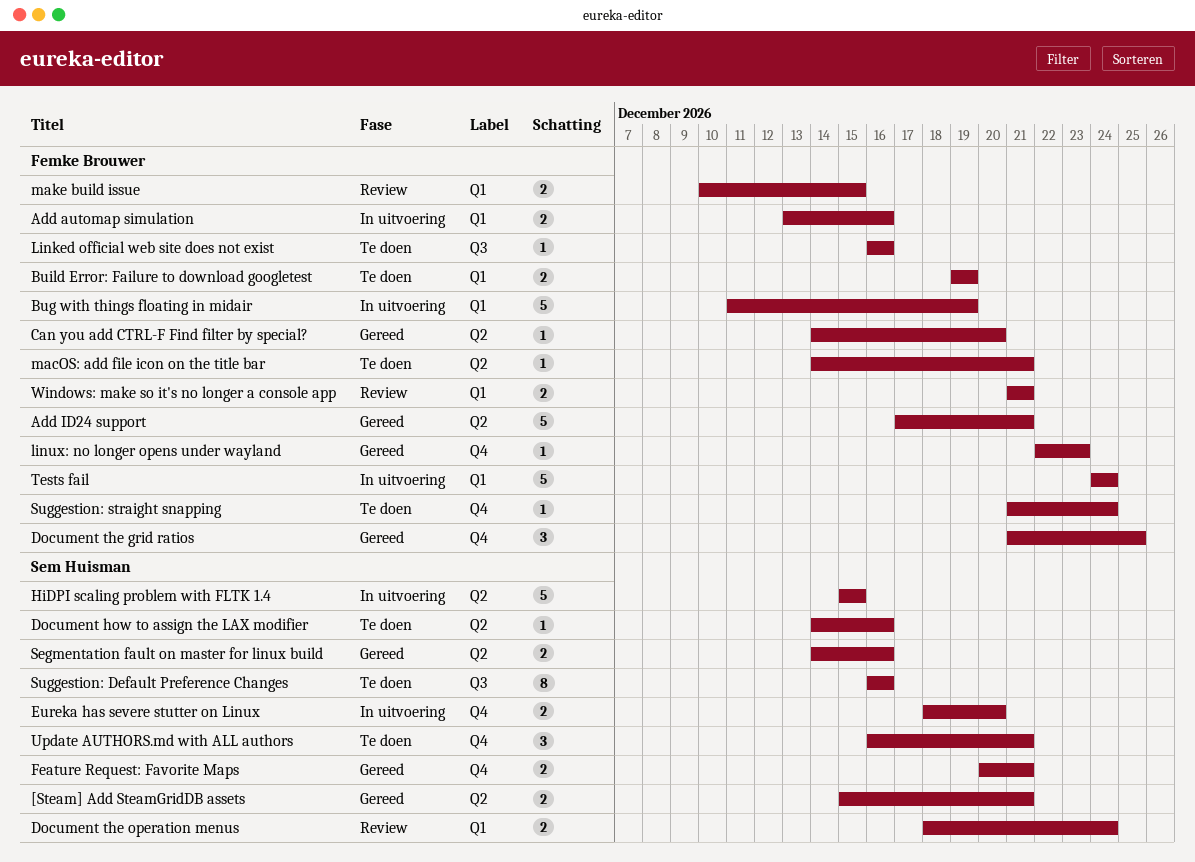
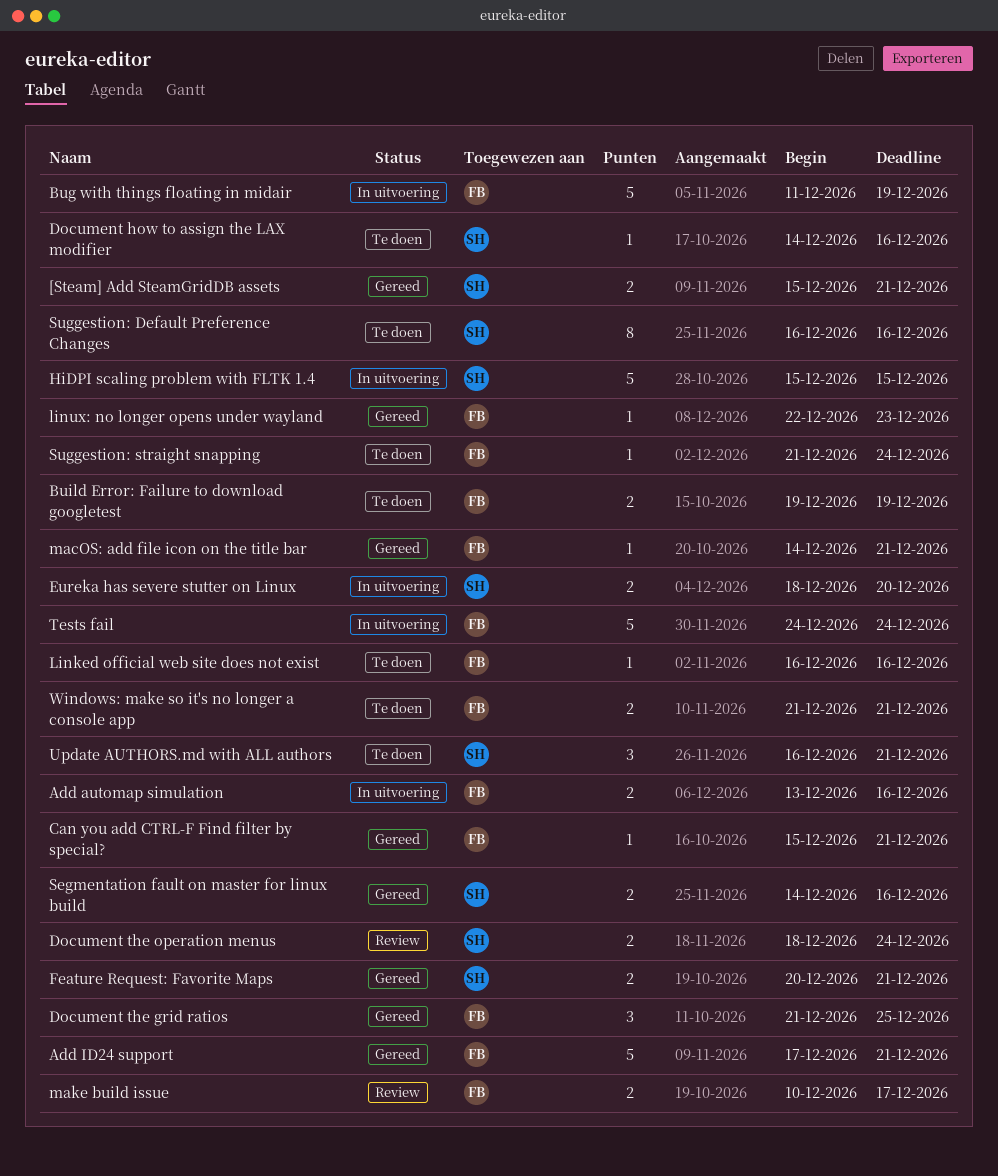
Can you add CTRL-F Find filter by special?, start: Dec 14 -> Dec 15
Can you add CTRL-F Find filter by special?, due: Dec 20 -> Dec 21
macOS: add file icon on the title bar, status: Te doen -> Gereed
make build issue, due: Dec 15 -> Dec 17
Windows: make so it's no longer a console app, status: Review -> Te doen

